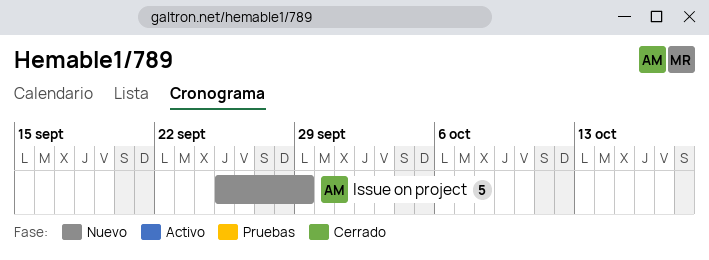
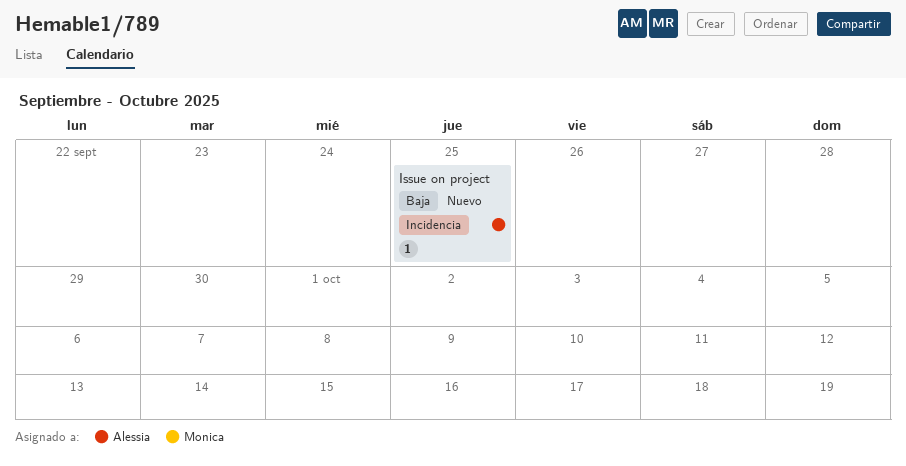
Issue on project, estimate: 5 -> 1
Issue on project, due: Sep 29 -> Sep 25

